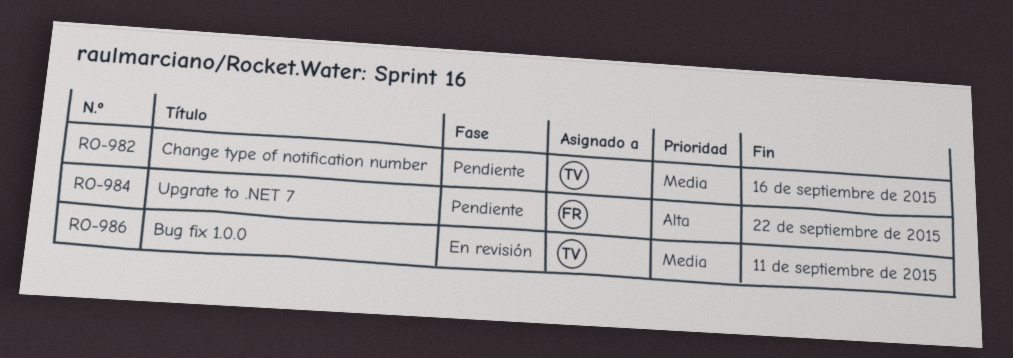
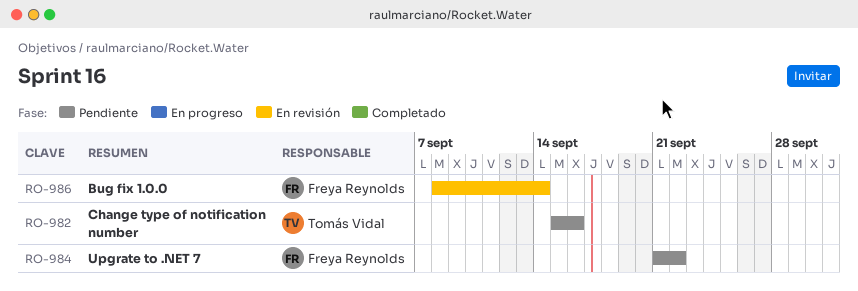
RO-986, owner: Tomás Vidal -> Freya Reynolds
RO-986, due: Sep 11 -> Sep 14

